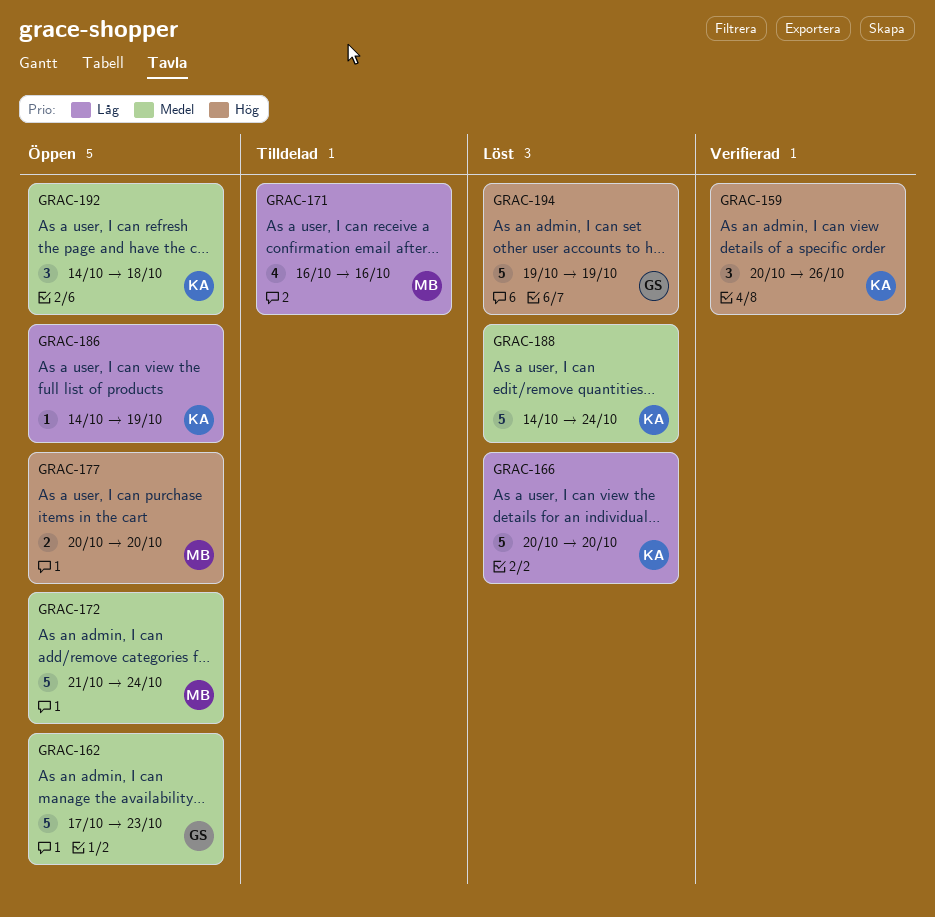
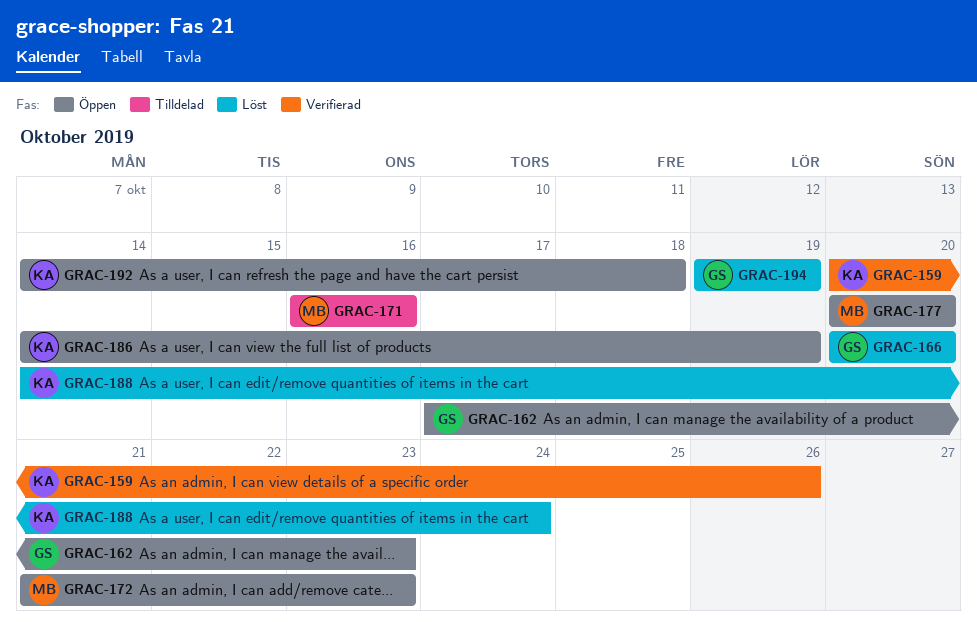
GRAC-166, owner: KA -> GS
GRAC-172, due: Oct 24 -> Oct 23

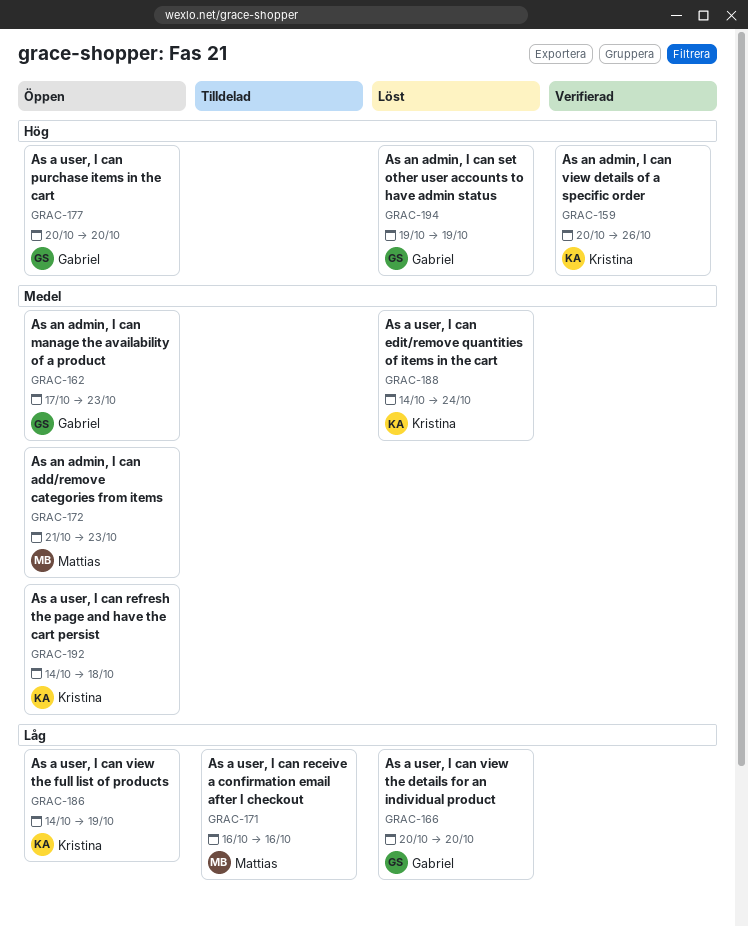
GRAC-177, owner: Mattias -> Gabriel

